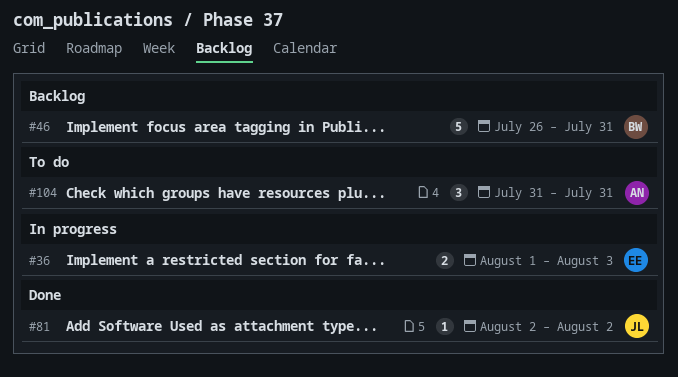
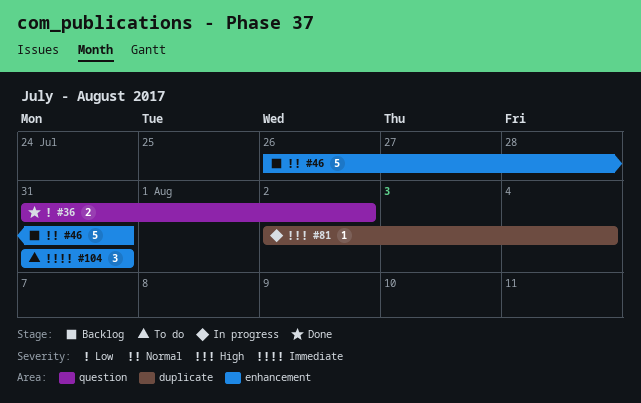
#36, status: In progress -> Done
#36, start: Aug 1 -> Jul 31
#36, due: Aug 3 -> Aug 2
#81, status: Done -> In progress
#81, due: Aug 2 -> Aug 4

